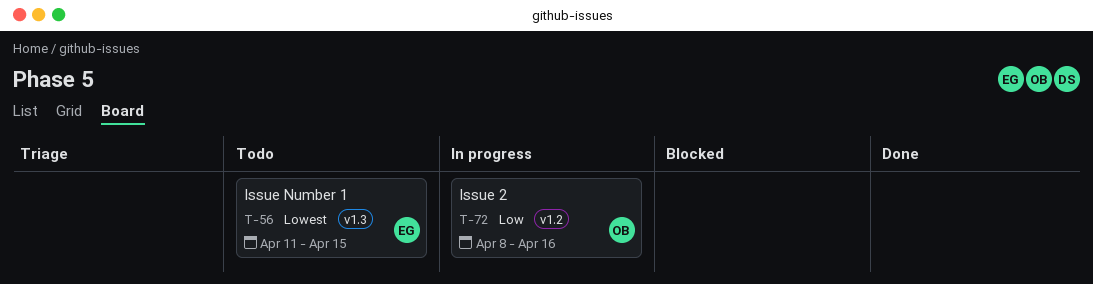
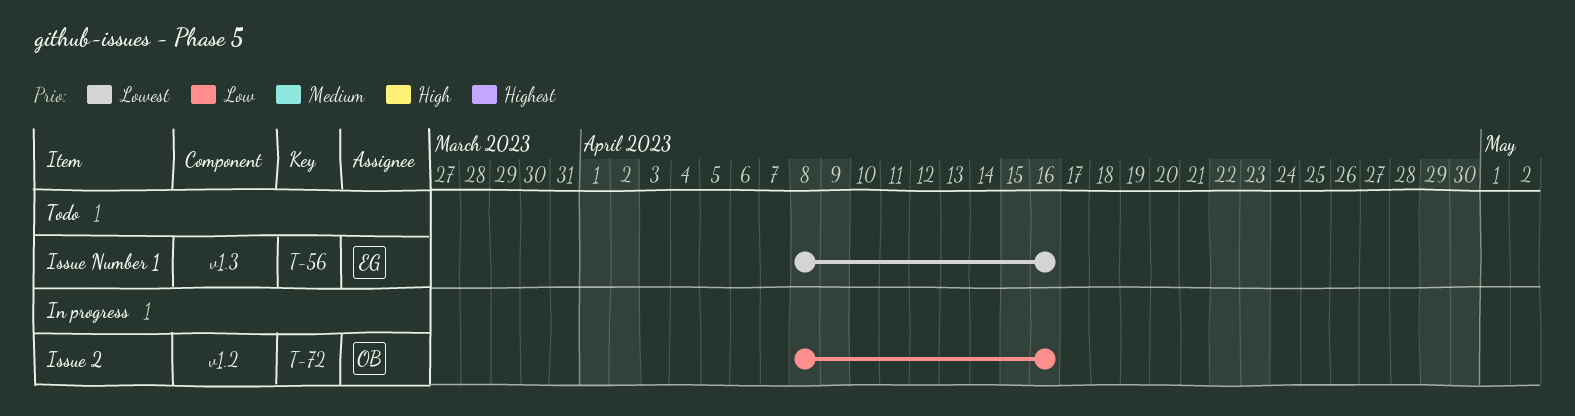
T-56, start: Apr 11 -> Apr 8
T-56, due: Apr 15 -> Apr 16

